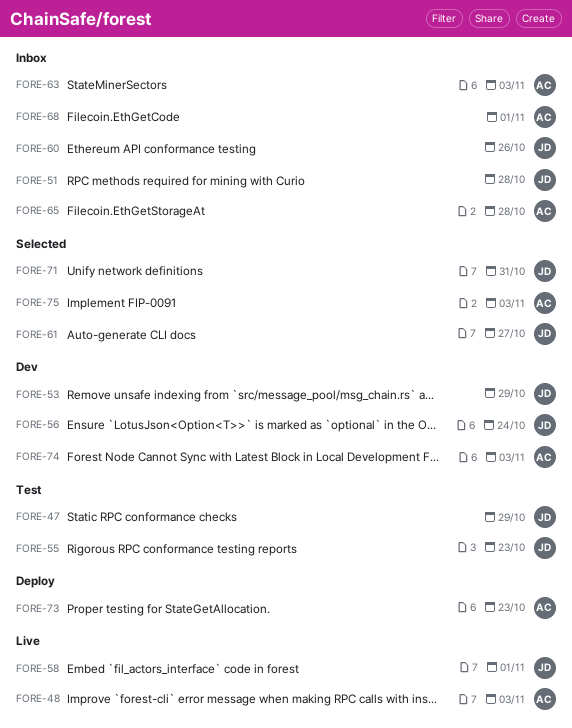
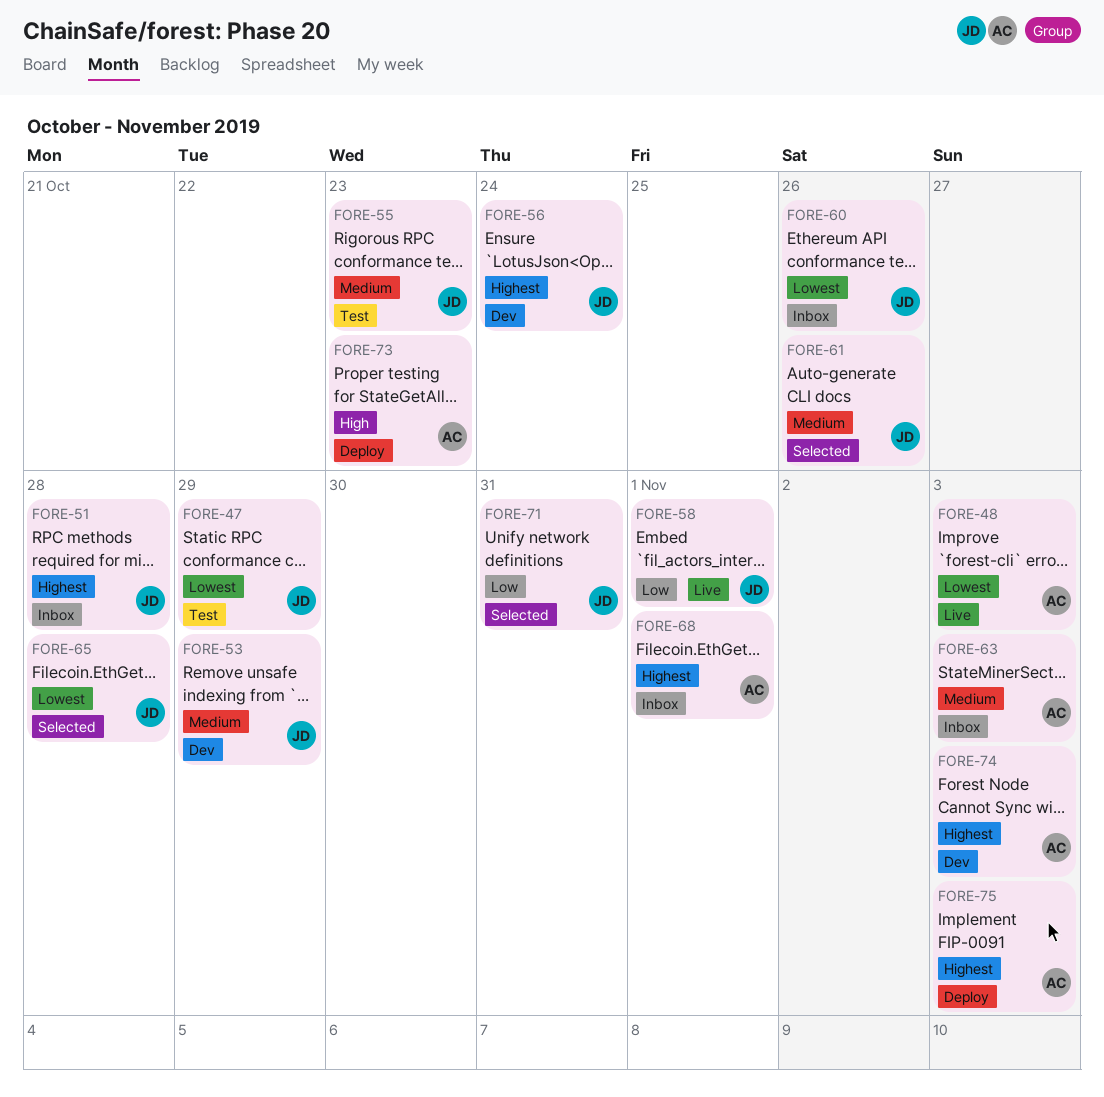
FORE-61, due: Oct 27 -> Oct 26
FORE-65, status: Inbox -> Selected
FORE-65, owner: AC -> JD
FORE-75, status: Selected -> Deploy

